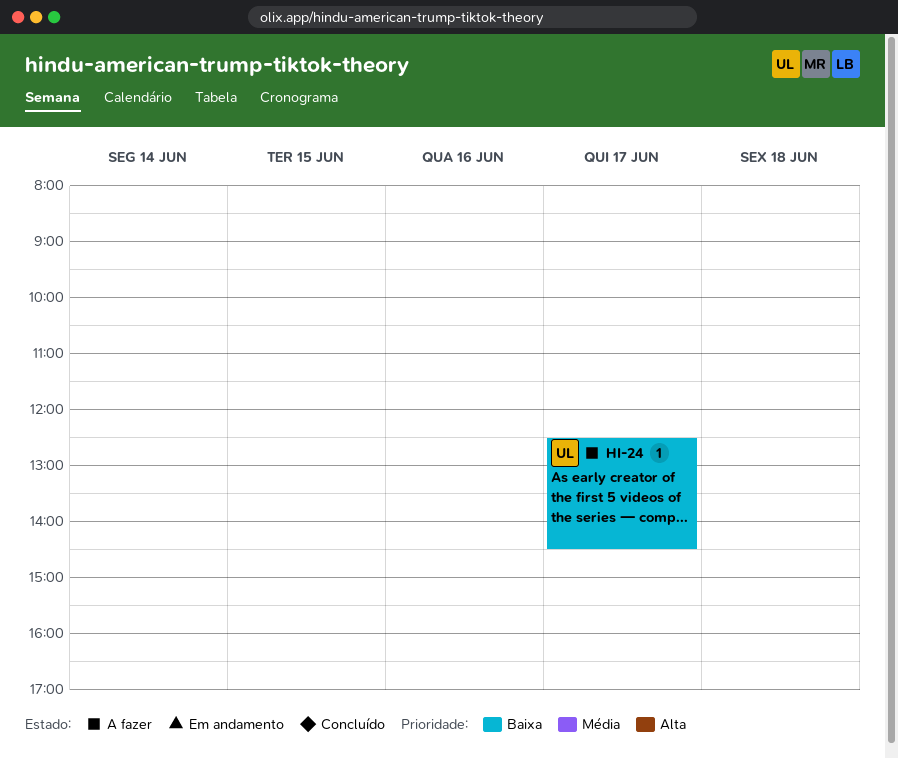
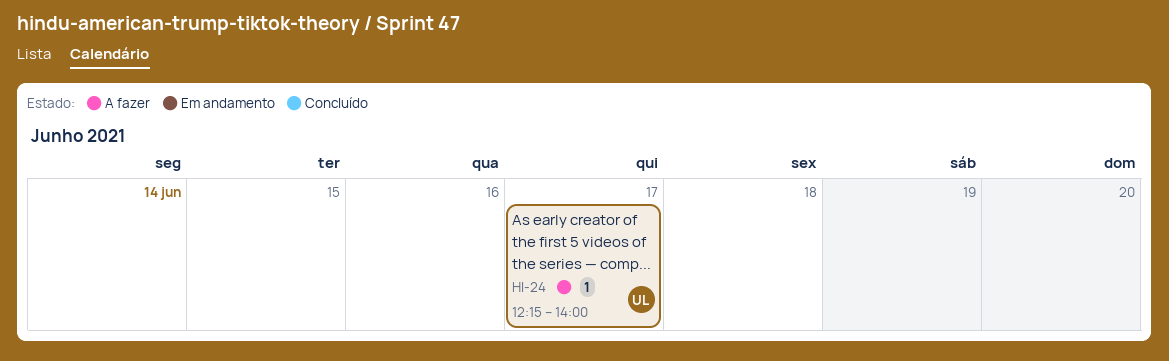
HI-24, begins: 12:30 -> 12:15
HI-24, ends: 14:30 -> 14:00

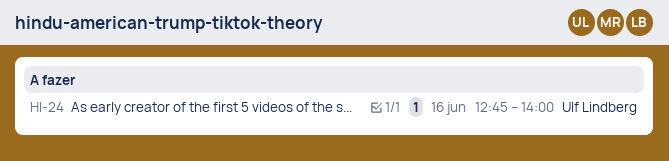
HI-24, day: Jun 17 -> Jun 16
HI-24, begins: 12:15 -> 12:45

